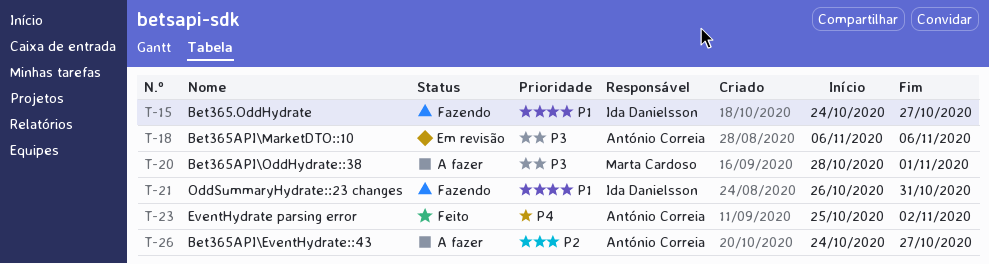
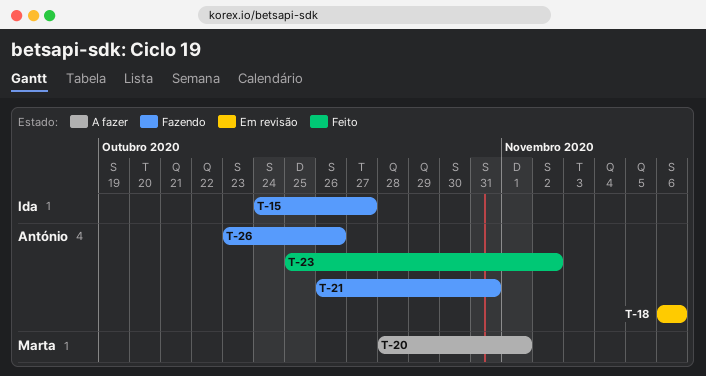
T-21, owner: Ida Danielsson -> António Correia
T-26, status: A fazer -> Fazendo
T-26, start: Oct 24 -> Oct 23
T-26, due: Oct 27 -> Oct 26

